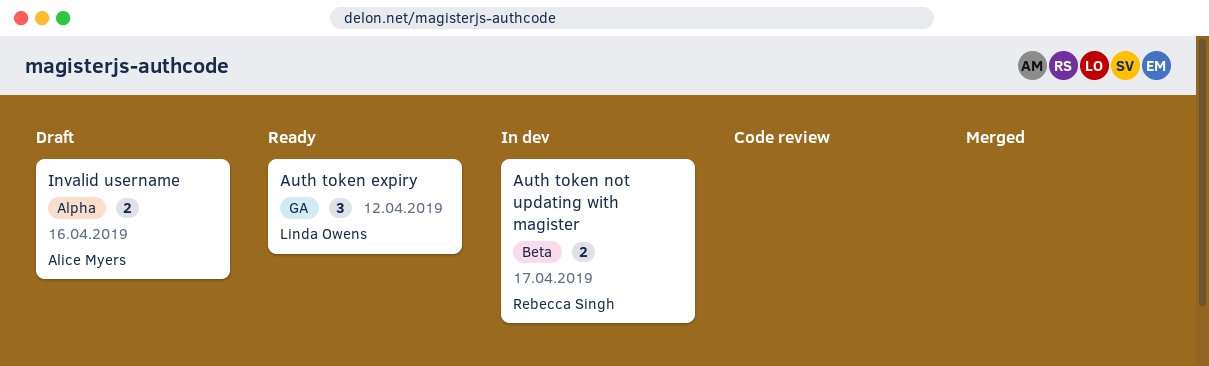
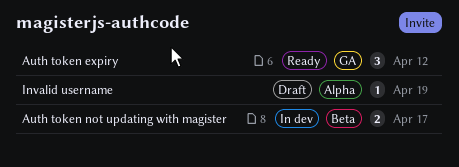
Invalid username, estimate: 2 -> 1
Invalid username, due: Apr 16 -> Apr 19

